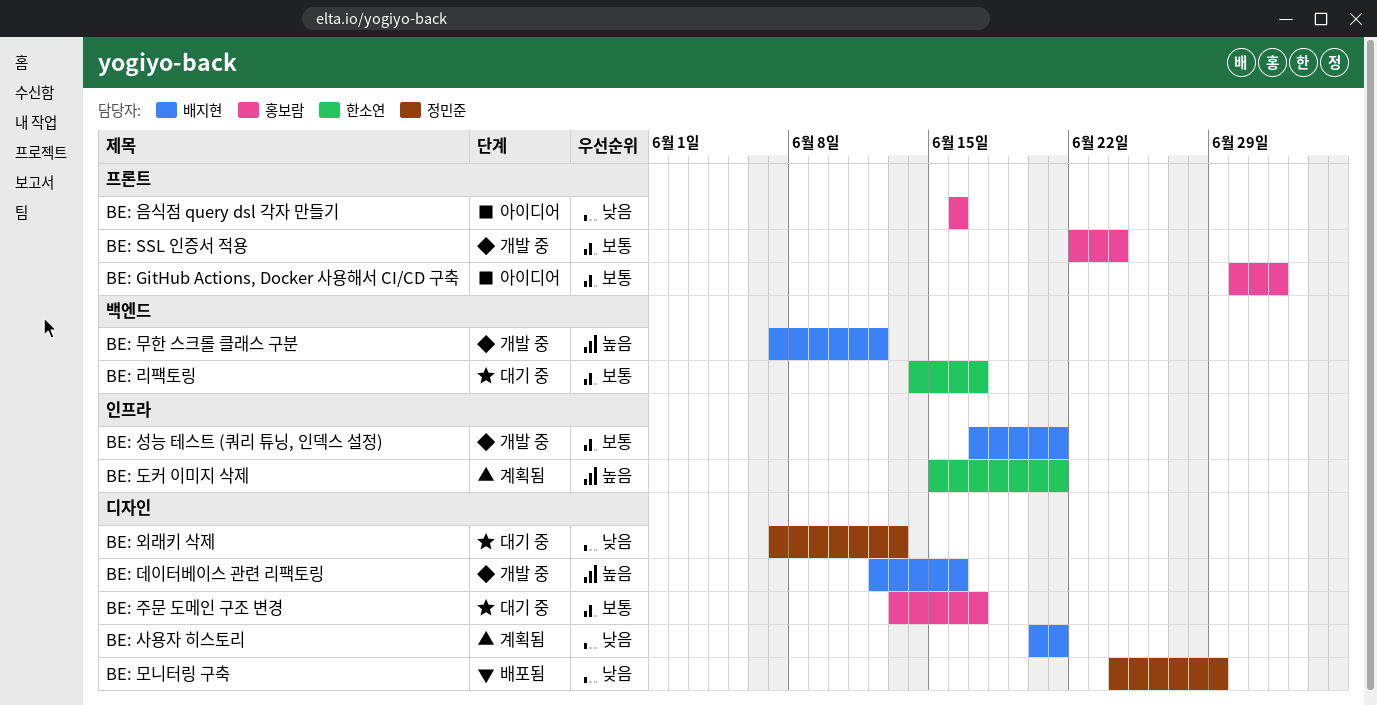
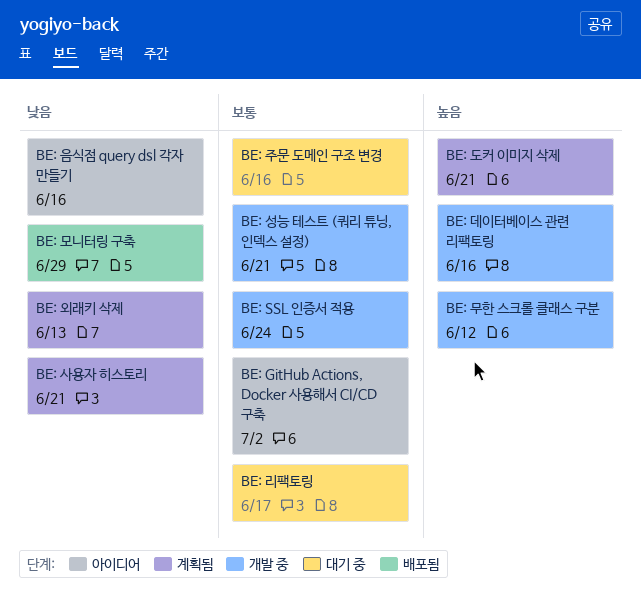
BE: 외래키 삭제, status: 대기 중 -> 계획됨
BE: 주문 도메인 구조 변경, due: Jun 17 -> Jun 16

